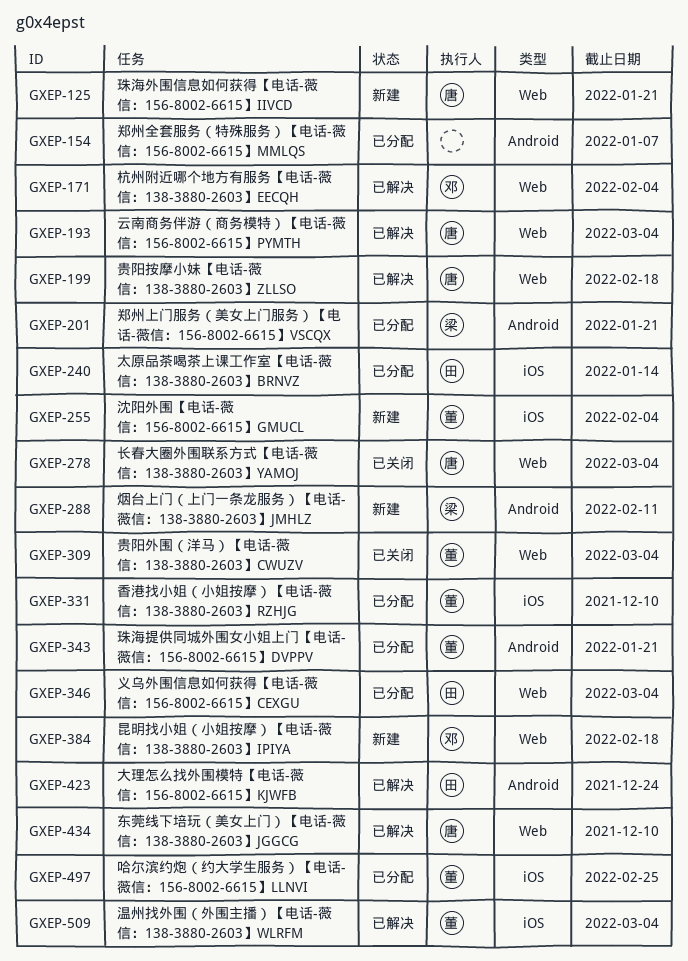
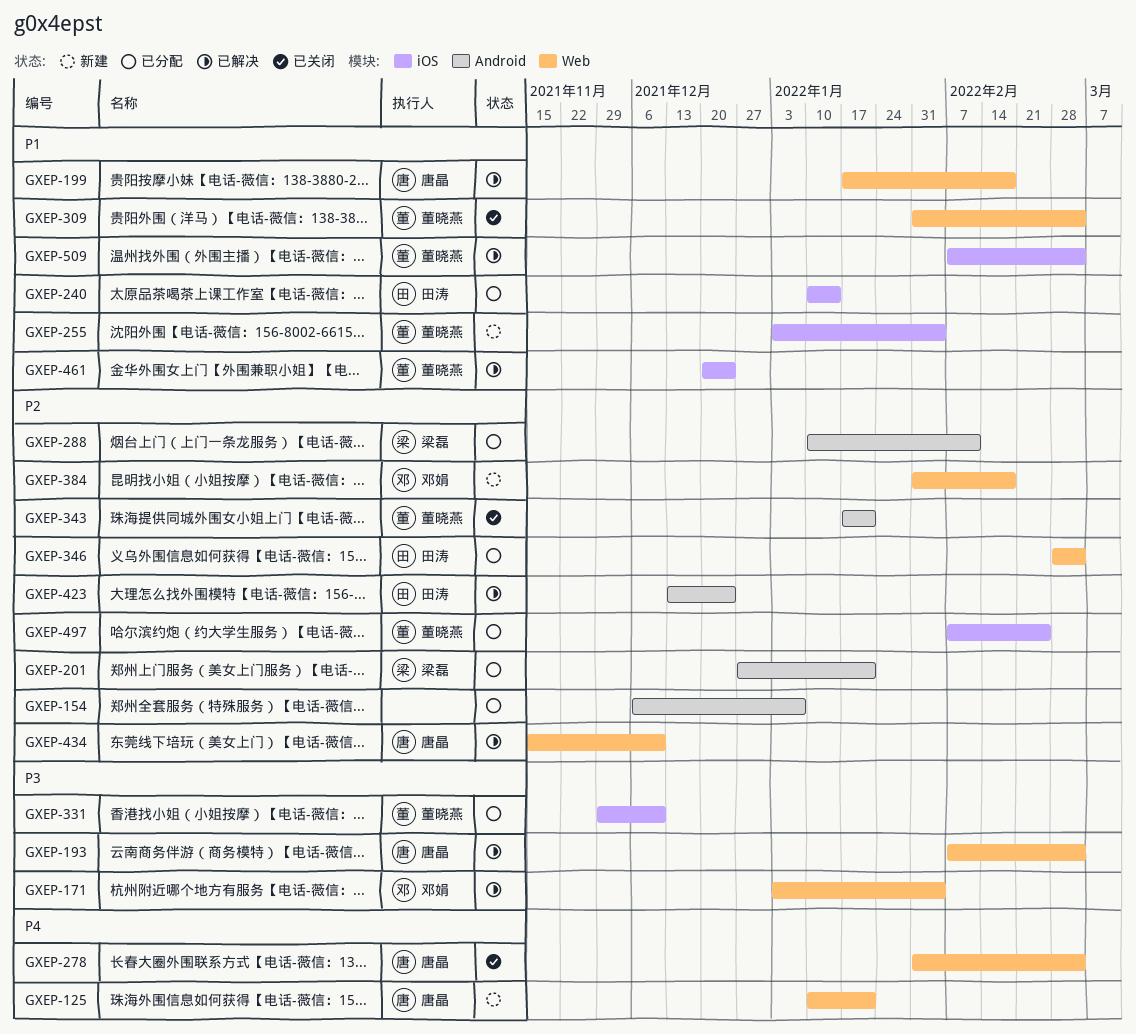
GXEP-288, status: 新建 -> 已分配
GXEP-343, status: 已分配 -> 已关闭
GXEP-461: none -> present

